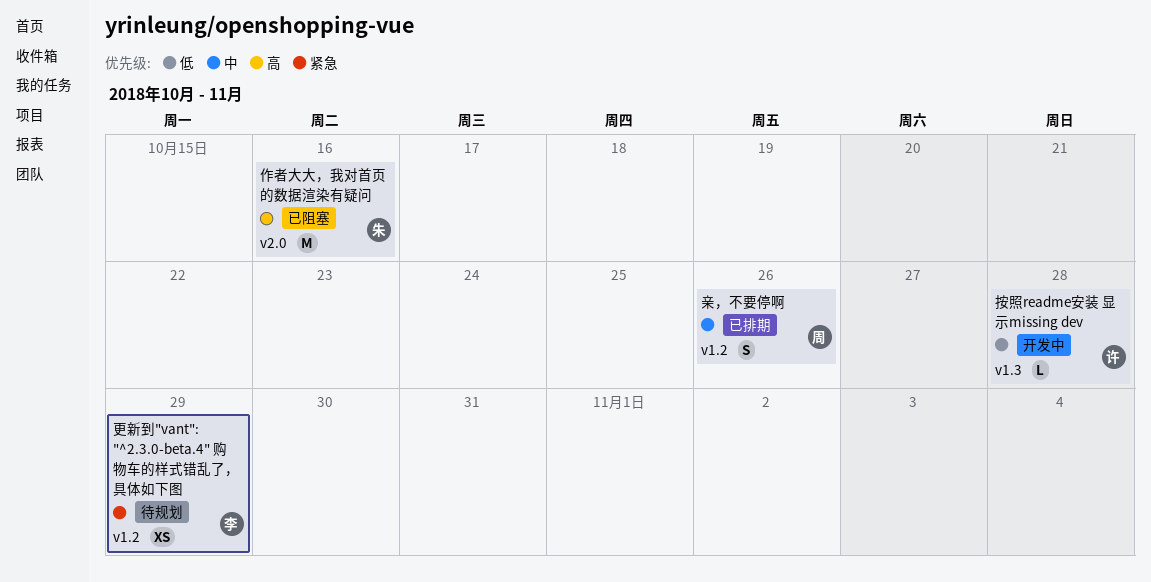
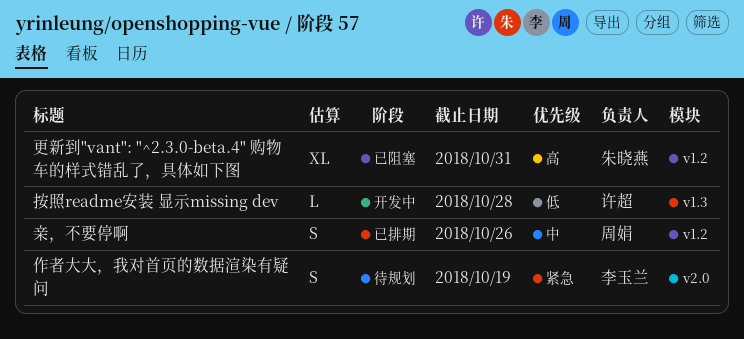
作者大大，我对首页的数据渲染有疑问, status: 已阻塞 -> 待规划
作者大大，我对首页的数据渲染有疑问, owner: 朱晓燕 -> 李玉兰
作者大大，我对首页的数据渲染有疑问, priority: 高 -> 紧急
作者大大，我对首页的数据渲染有疑问, estimate: M -> S
作者大大，我对首页的数据渲染有疑问, due: Oct 16 -> Oct 19
更新到"vant": "^2.3.0-beta.4" 购物车的样式错乱了，具体如下图, status: 待规划 -> 已阻塞
更新到"vant": "^2.3.0-beta.4" 购物车的样式错乱了，具体如下图, owner: 李玉兰 -> 朱晓燕
更新到"vant": "^2.3.0-beta.4" 购物车的样式错乱了，具体如下图, priority: 紧急 -> 高
更新到"vant": "^2.3.0-beta.4" 购物车的样式错乱了，具体如下图, estimate: XS -> XL
更新到"vant": "^2.3.0-beta.4" 购物车的样式错乱了，具体如下图, due: Oct 29 -> Oct 31

